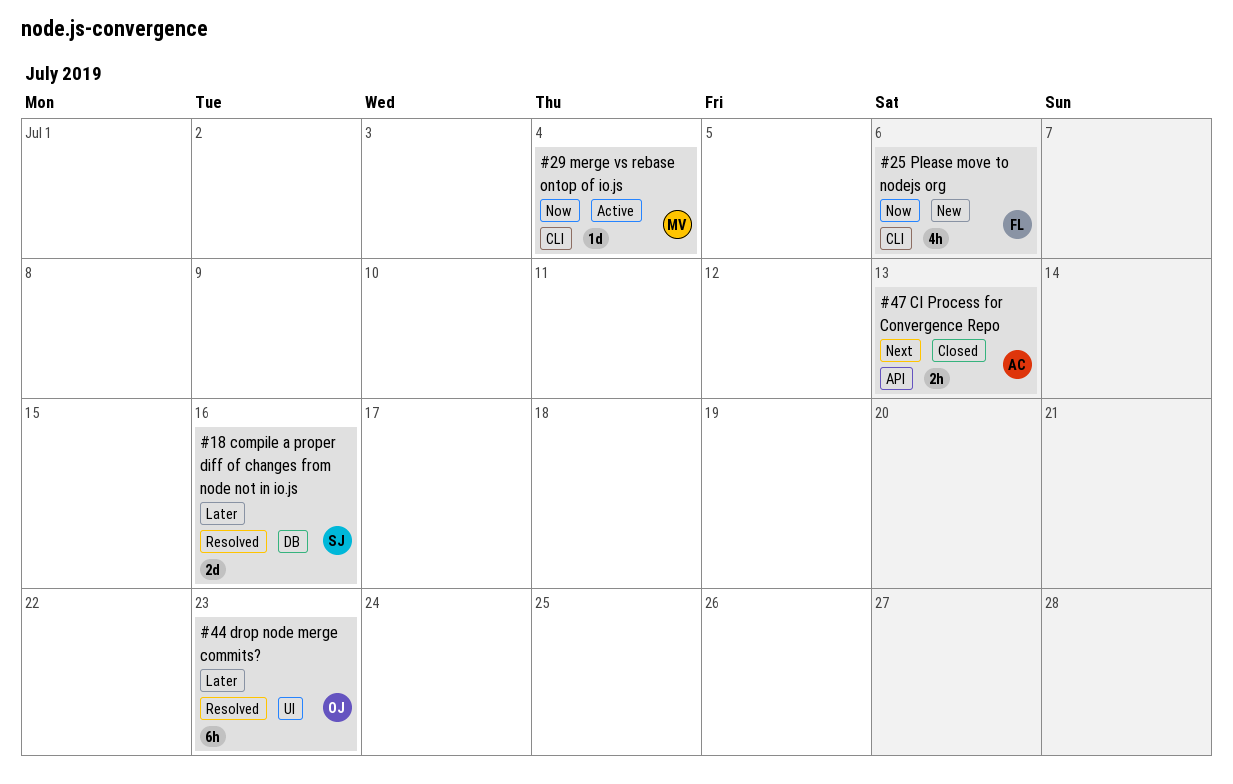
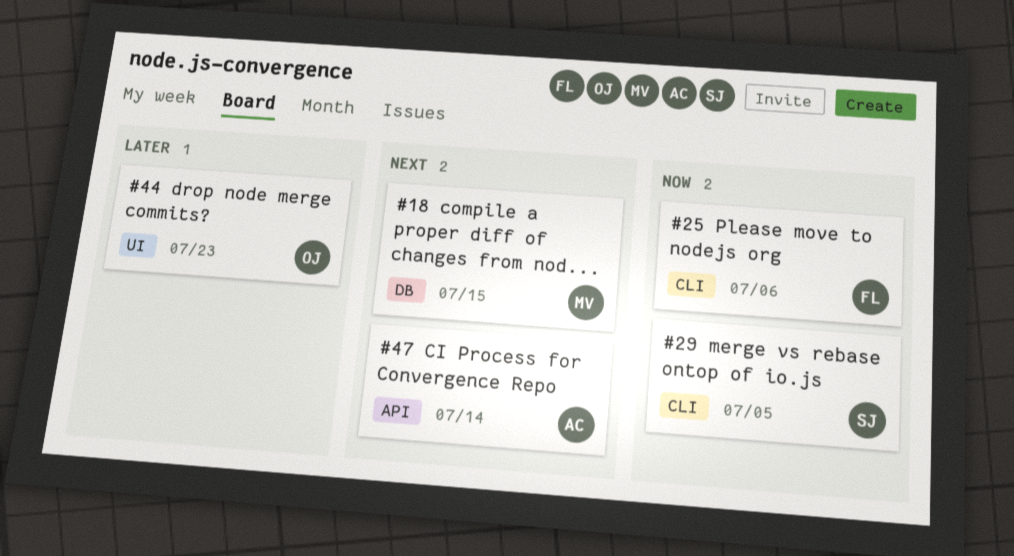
#18, owner: SJ -> MV
#18, priority: Later -> Next
#18, due: Jul 16 -> Jul 15
#29, owner: MV -> SJ
#29, due: Jul 4 -> Jul 5
#47, due: Jul 13 -> Jul 14

